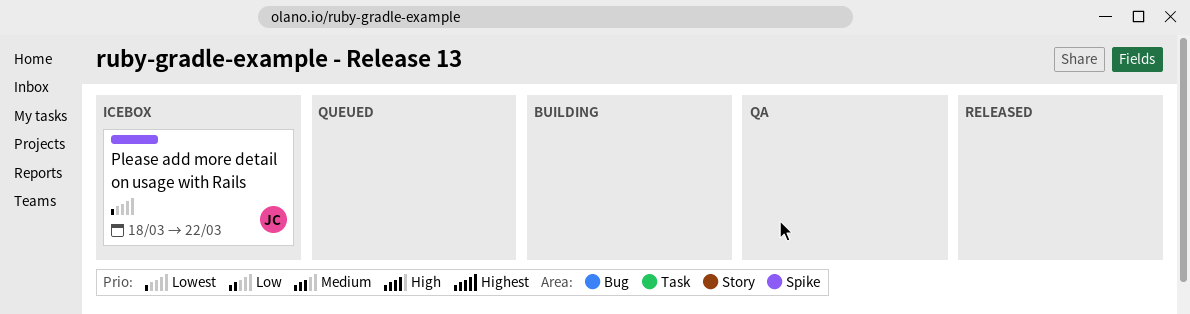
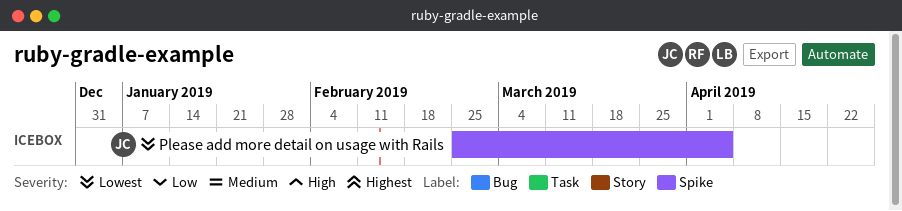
Please add more detail on usage with Rails, start: Mar 18 -> Feb 25
Please add more detail on usage with Rails, due: Mar 22 -> Apr 5

